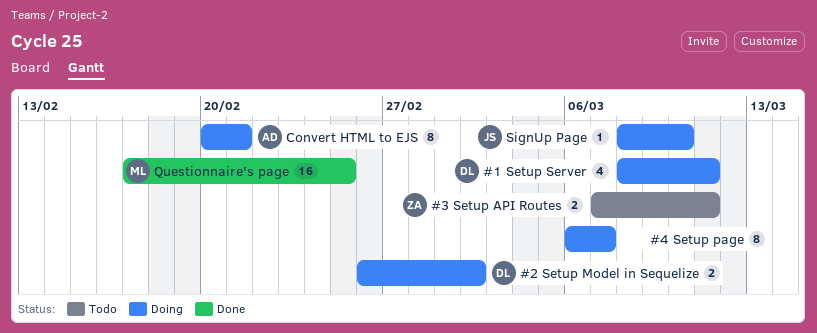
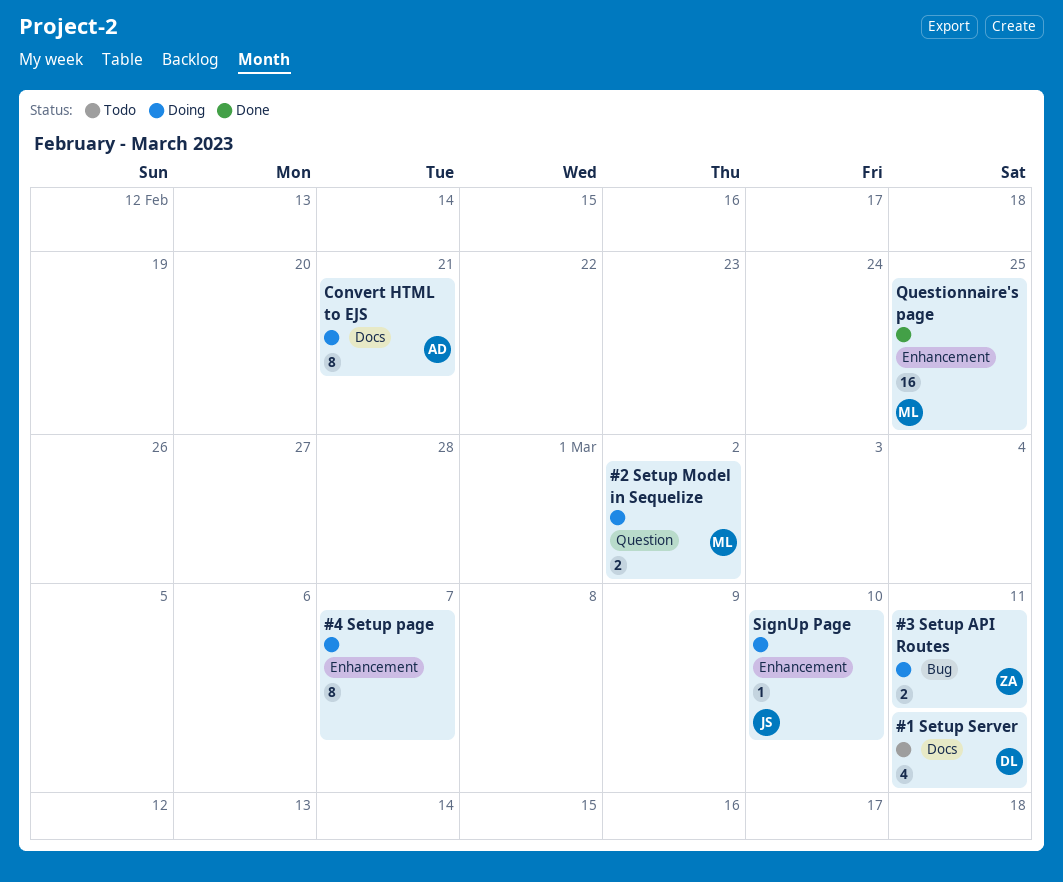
#1 Setup Server, status: Doing -> Todo
#2 Setup Model in Sequelize, owner: DL -> ML
#3 Setup API Routes, status: Todo -> Doing

